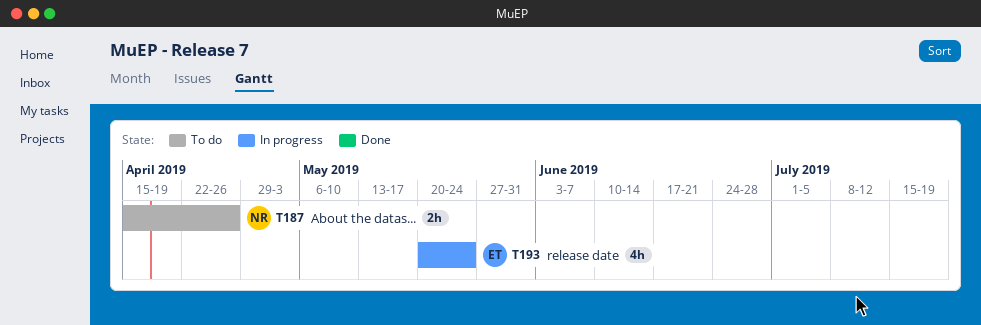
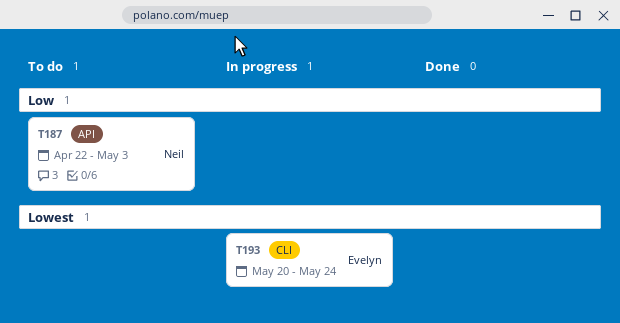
T187, start: Apr 15 -> Apr 22
T187, due: Apr 26 -> May 3

